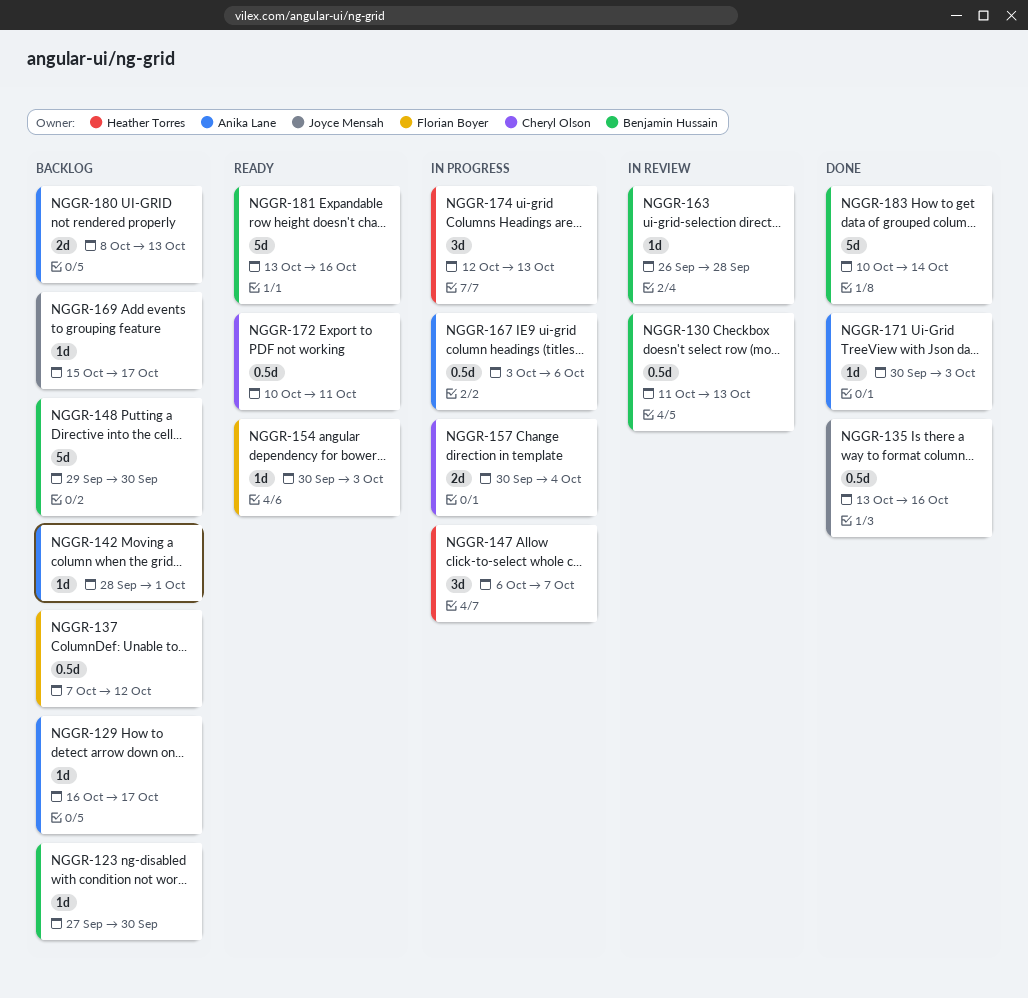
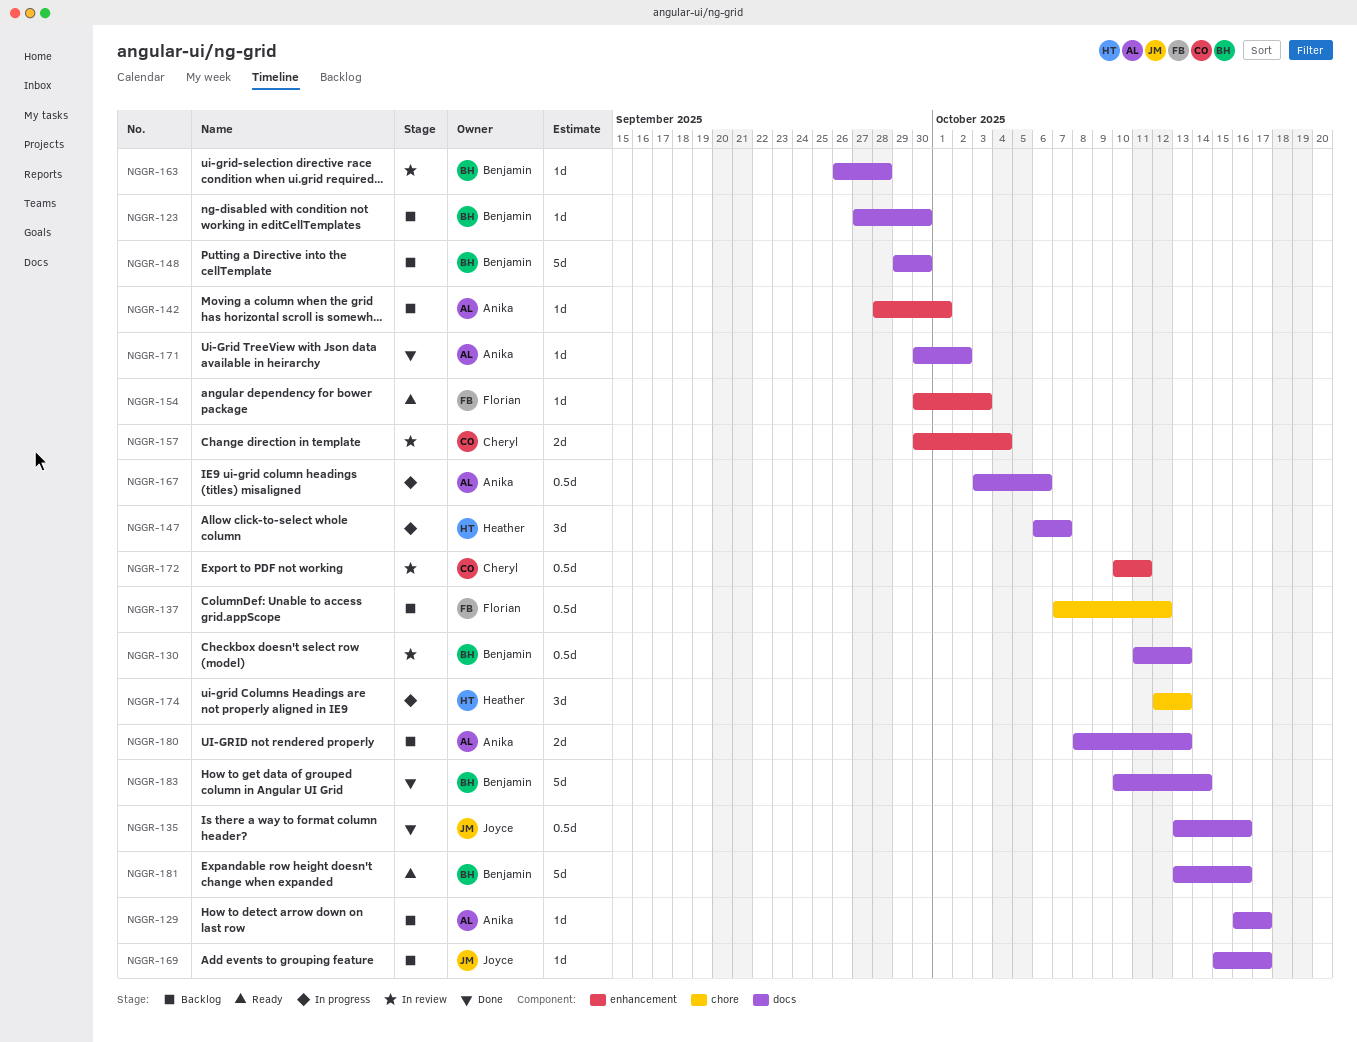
NGGR-157, status: In progress -> In review
NGGR-171, due: Oct 3 -> Oct 2
NGGR-172, status: Ready -> In review

